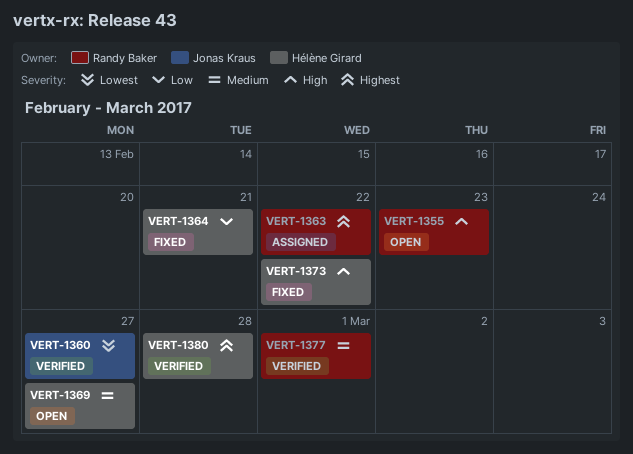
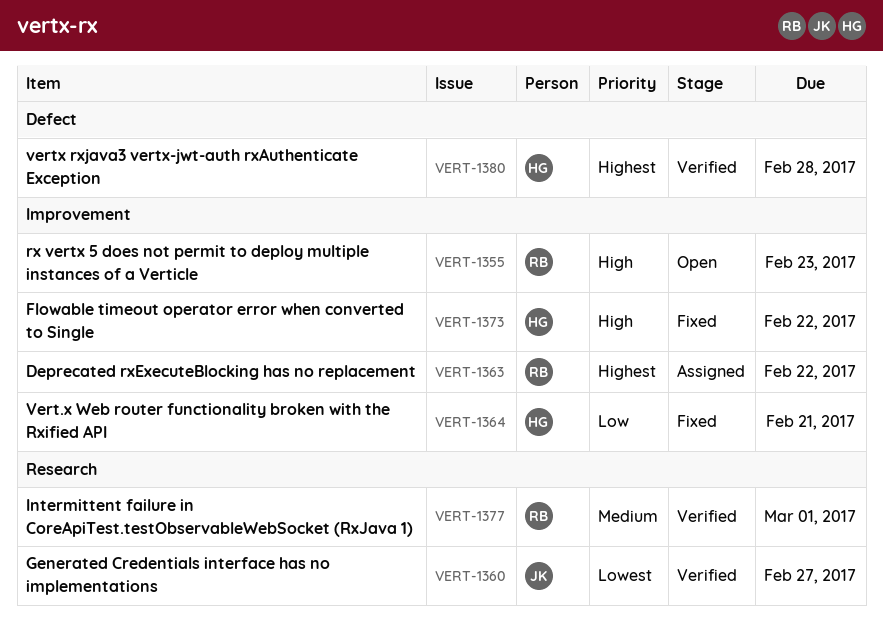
VERT-1369: present -> none

